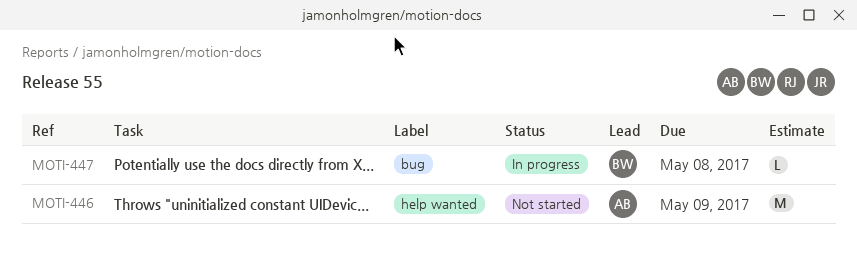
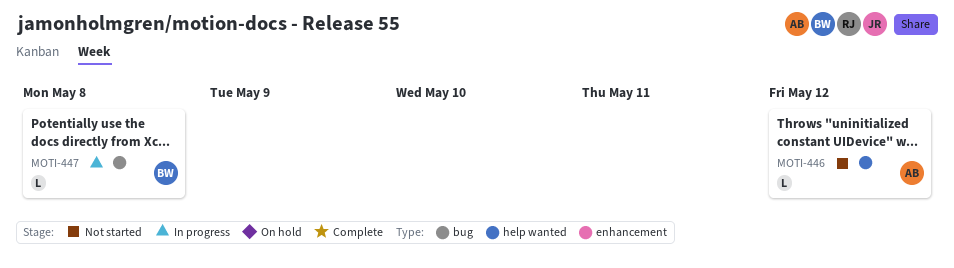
MOTI-446, estimate: M -> L
MOTI-446, due: May 9 -> May 12

